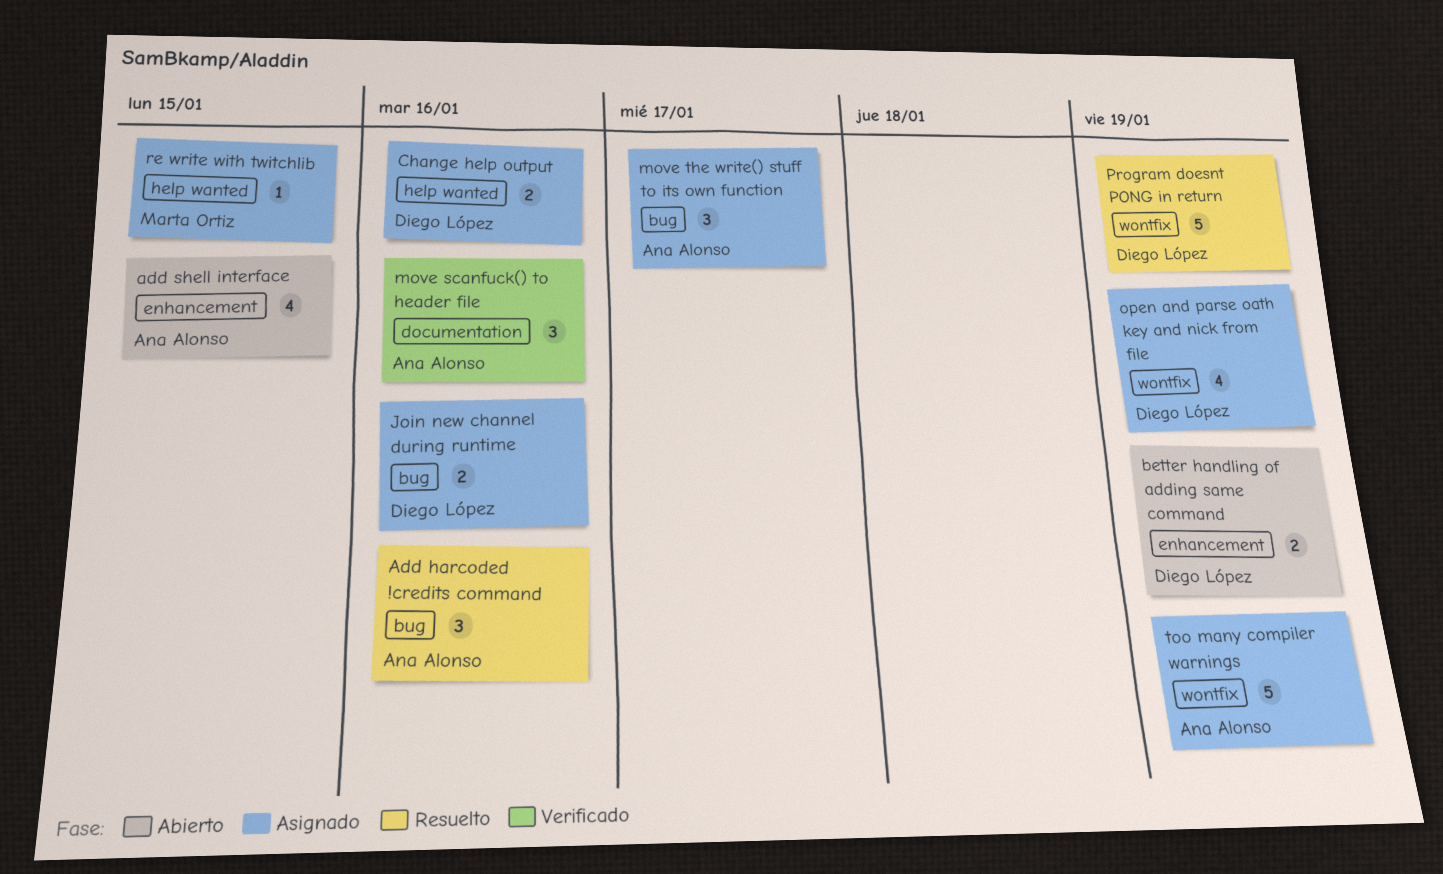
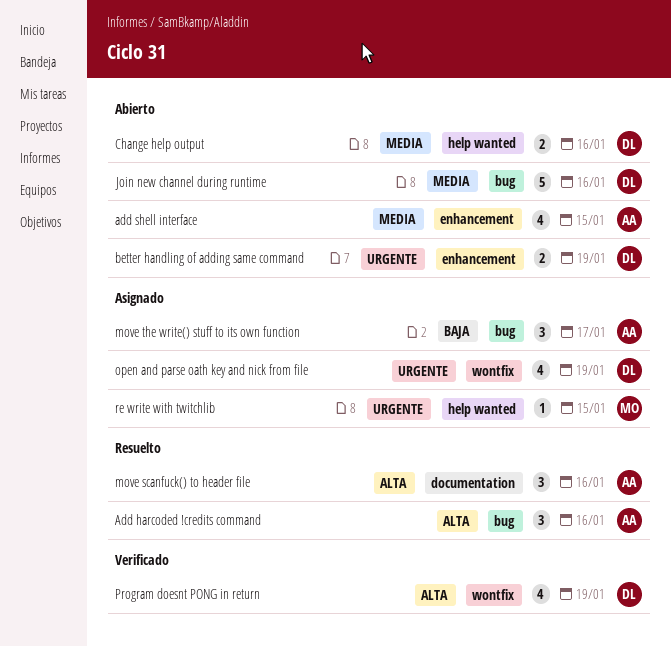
Change help output, status: Asignado -> Abierto
Join new channel during runtime, status: Asignado -> Abierto
Join new channel during runtime, estimate: 2 -> 5
move scanfuck() to header file, status: Verificado -> Resuelto
Program doesnt PONG in return, status: Resuelto -> Verificado
Program doesnt PONG in return, estimate: 5 -> 4
too many compiler warnings: present -> none

